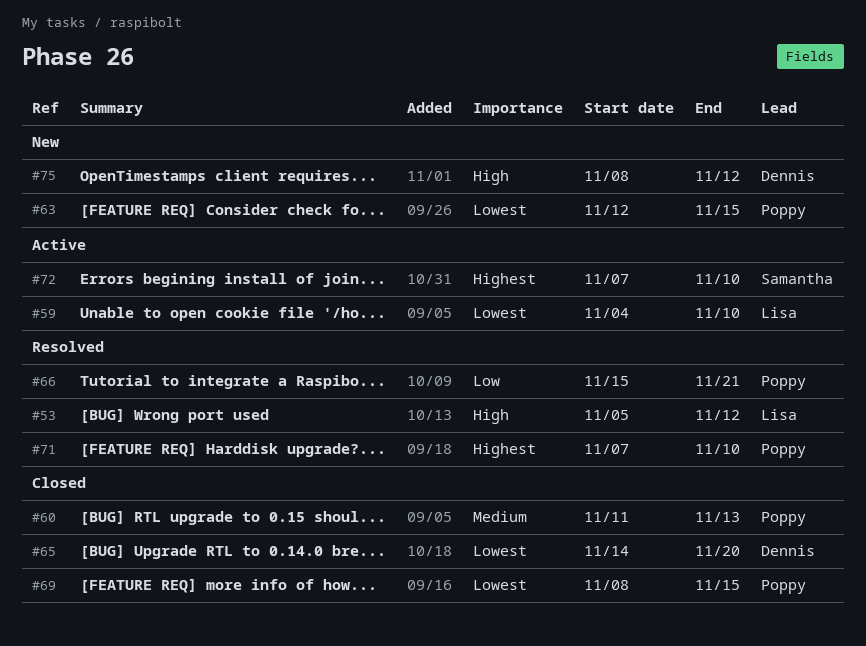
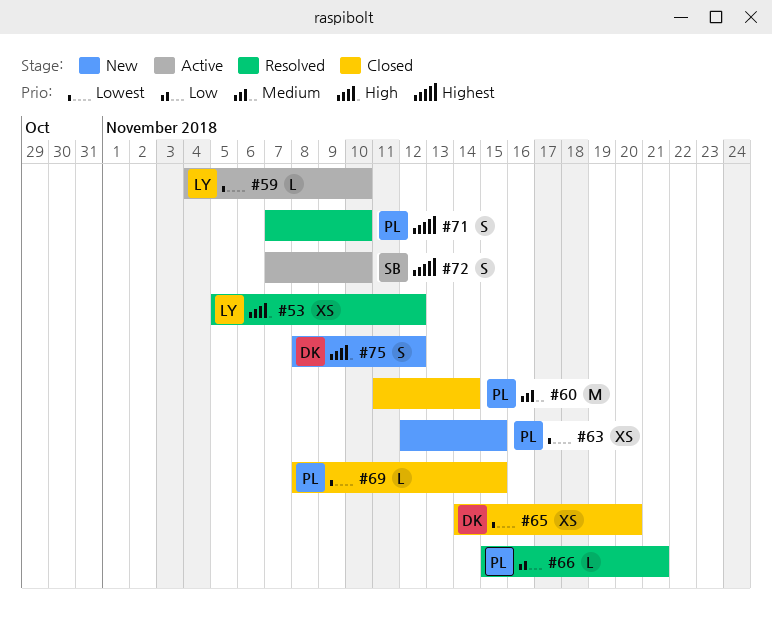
#60, due: Nov 13 -> Nov 14

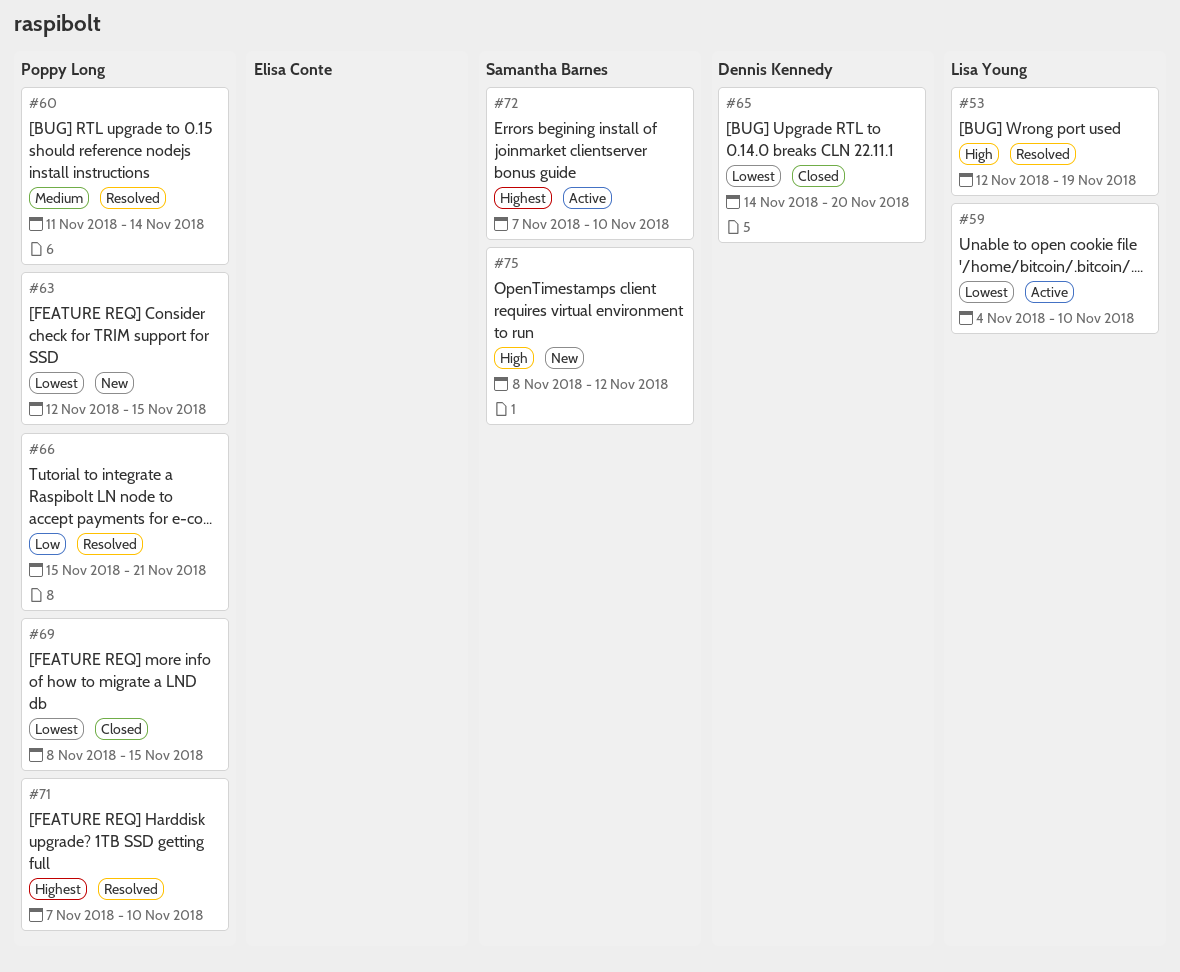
#53, start: Nov 5 -> Nov 12
#53, due: Nov 12 -> Nov 19
#60, status: Closed -> Resolved
#75, owner: Dennis Kennedy -> Samantha Barnes

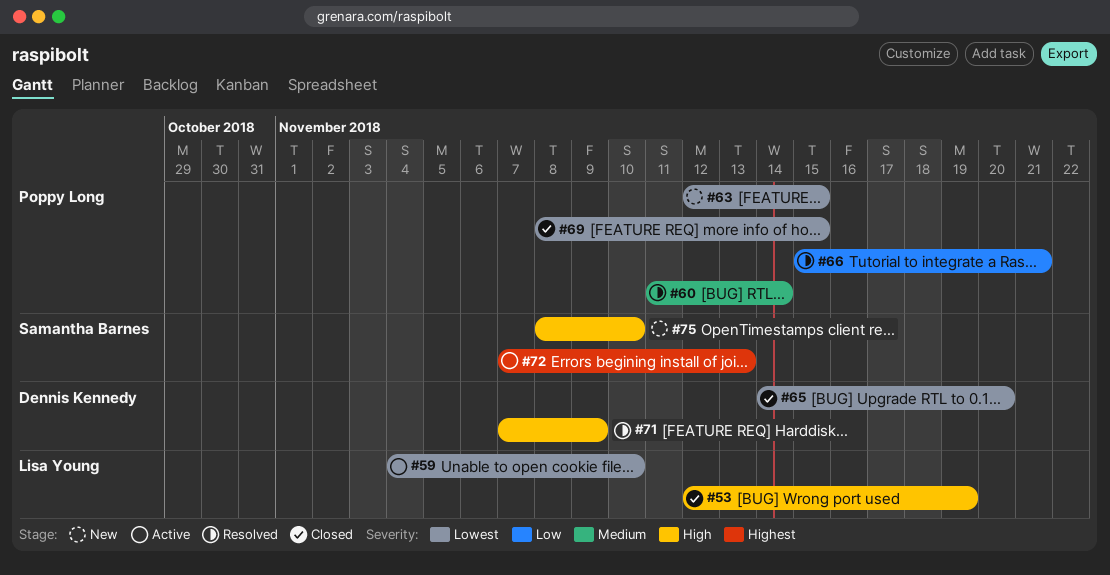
#53, status: Resolved -> Closed
#71, owner: Poppy Long -> Dennis Kennedy
#71, priority: Highest -> High
#71, due: Nov 10 -> Nov 9
#72, due: Nov 10 -> Nov 13
#75, due: Nov 12 -> Nov 10

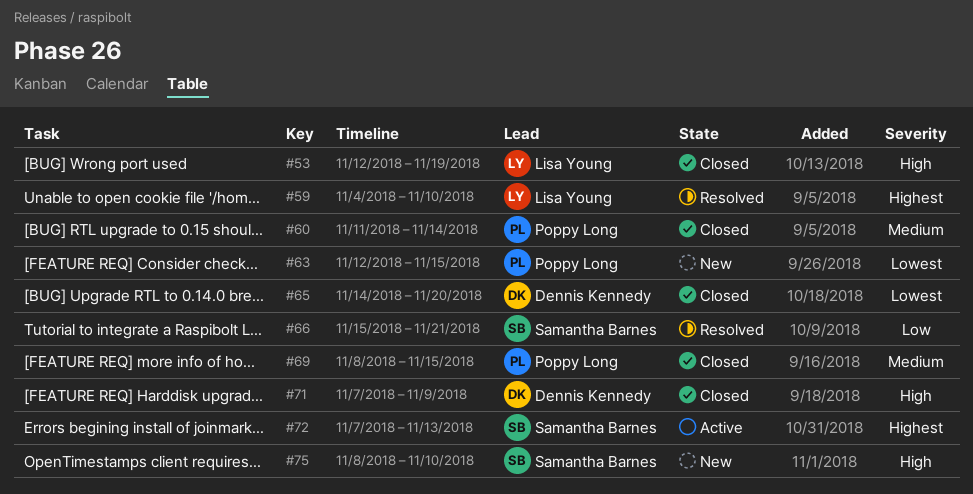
#59, status: Active -> Resolved
#59, priority: Lowest -> Highest
#60, status: Resolved -> Closed
#66, owner: Poppy Long -> Samantha Barnes
#69, priority: Lowest -> Medium
#71, status: Resolved -> Closed

